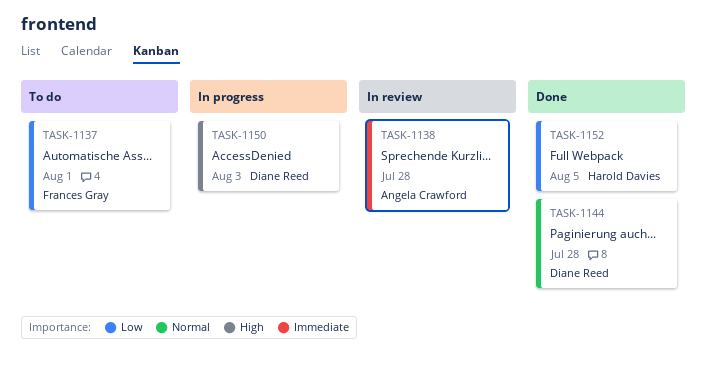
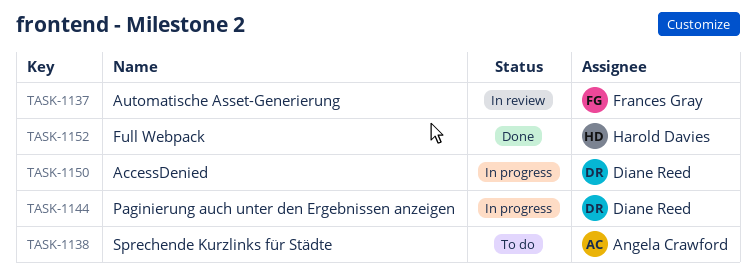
TASK-1137, status: To do -> In review
TASK-1138, status: In review -> To do
TASK-1144, status: Done -> In progress

